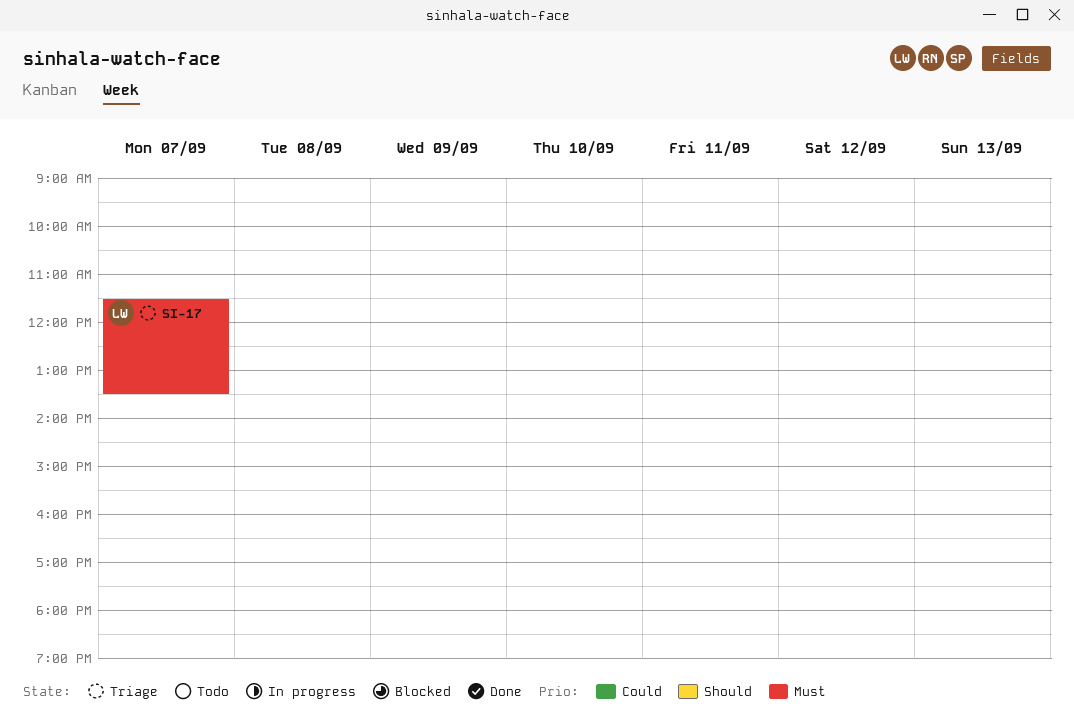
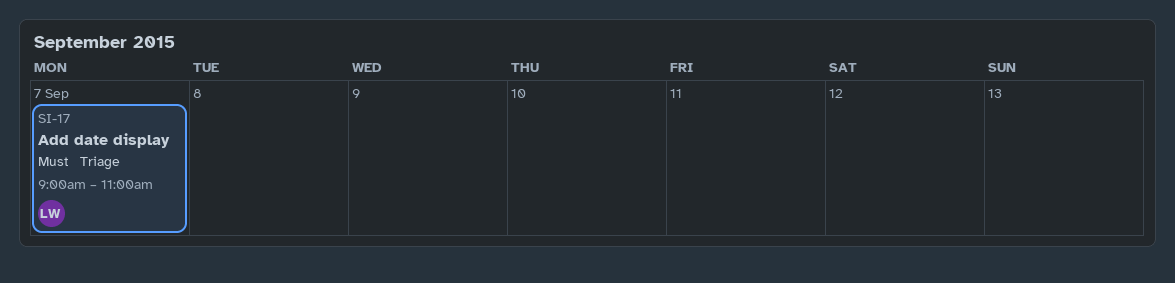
SI-17, begins: 11:30 -> 09:00
SI-17, ends: 13:30 -> 11:00

